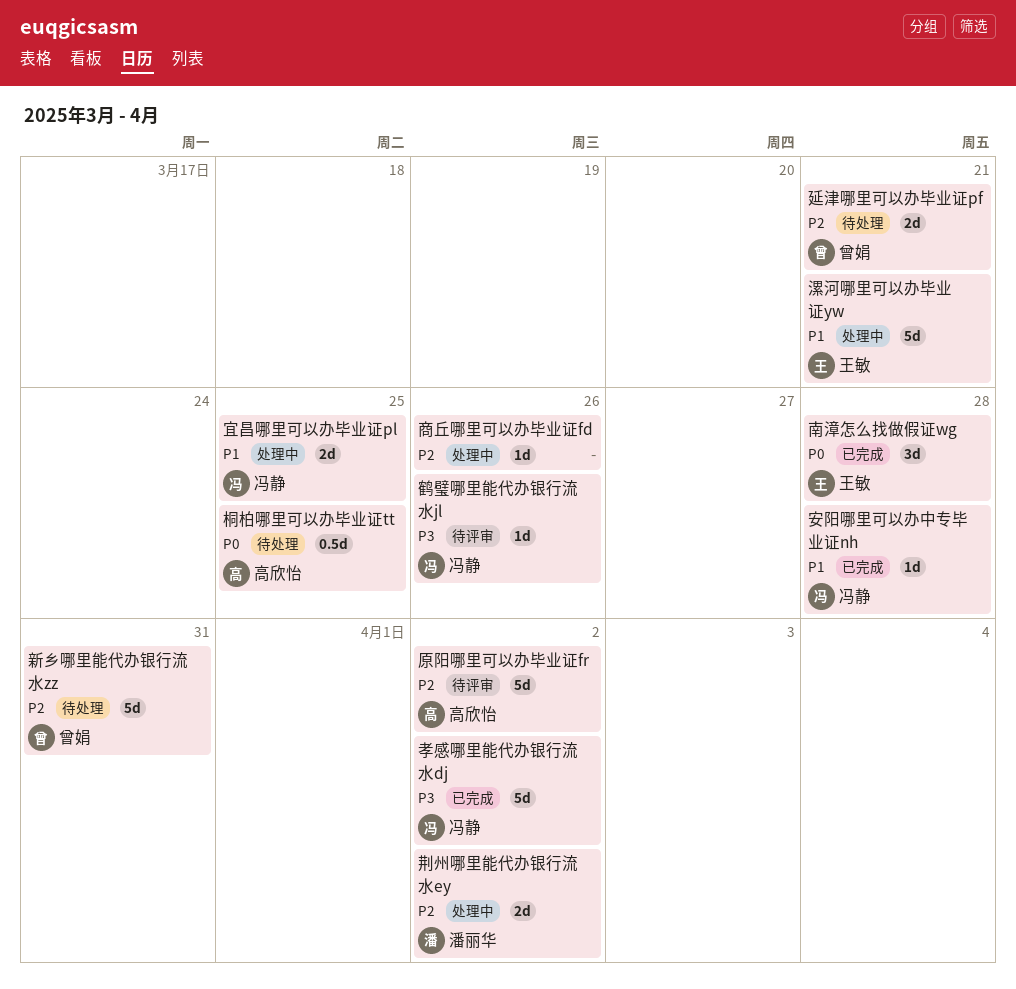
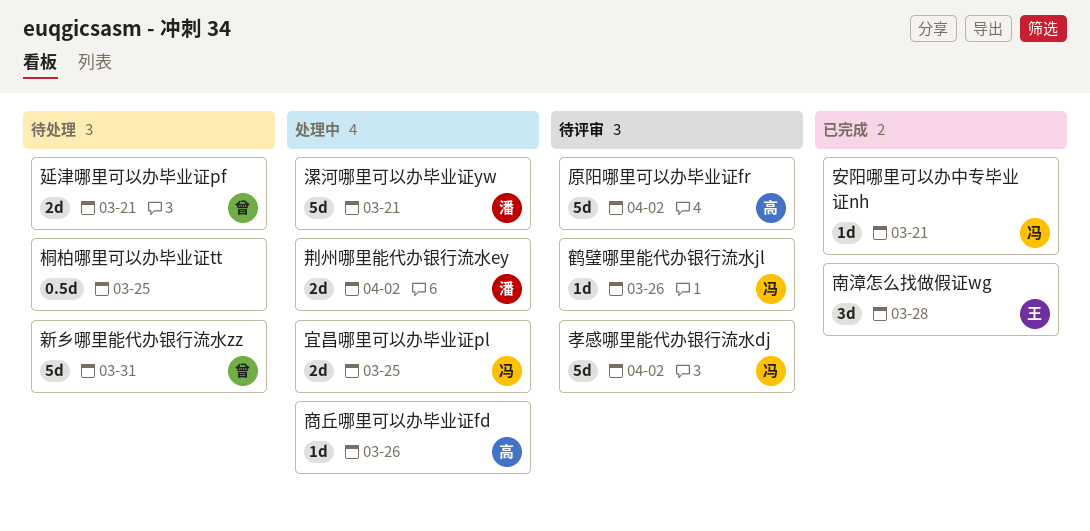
商丘哪里可以办毕业证fd, owner: none -> 高欣怡
孝感哪里能代办银行流水dj, status: 已完成 -> 待评审
安阳哪里可以办中专毕业证nh, due: Mar 28 -> Mar 21
桐柏哪里可以办毕业证tt, owner: 高欣怡 -> none
漯河哪里可以办毕业证yw, owner: 王敏 -> 潘丽华

